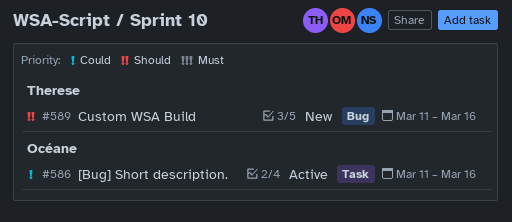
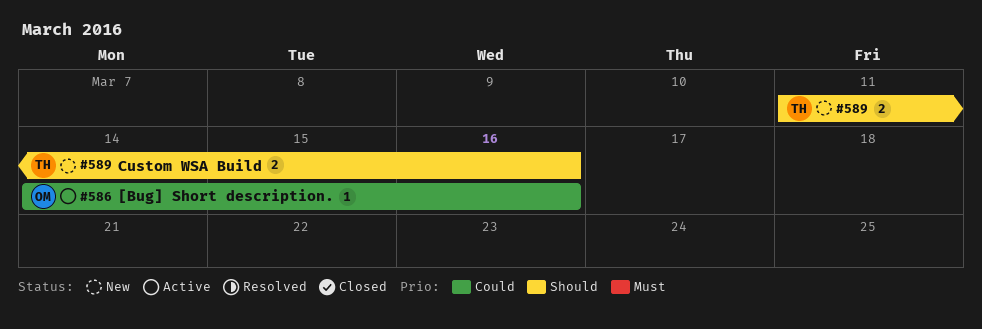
#586, start: Mar 11 -> Mar 14

